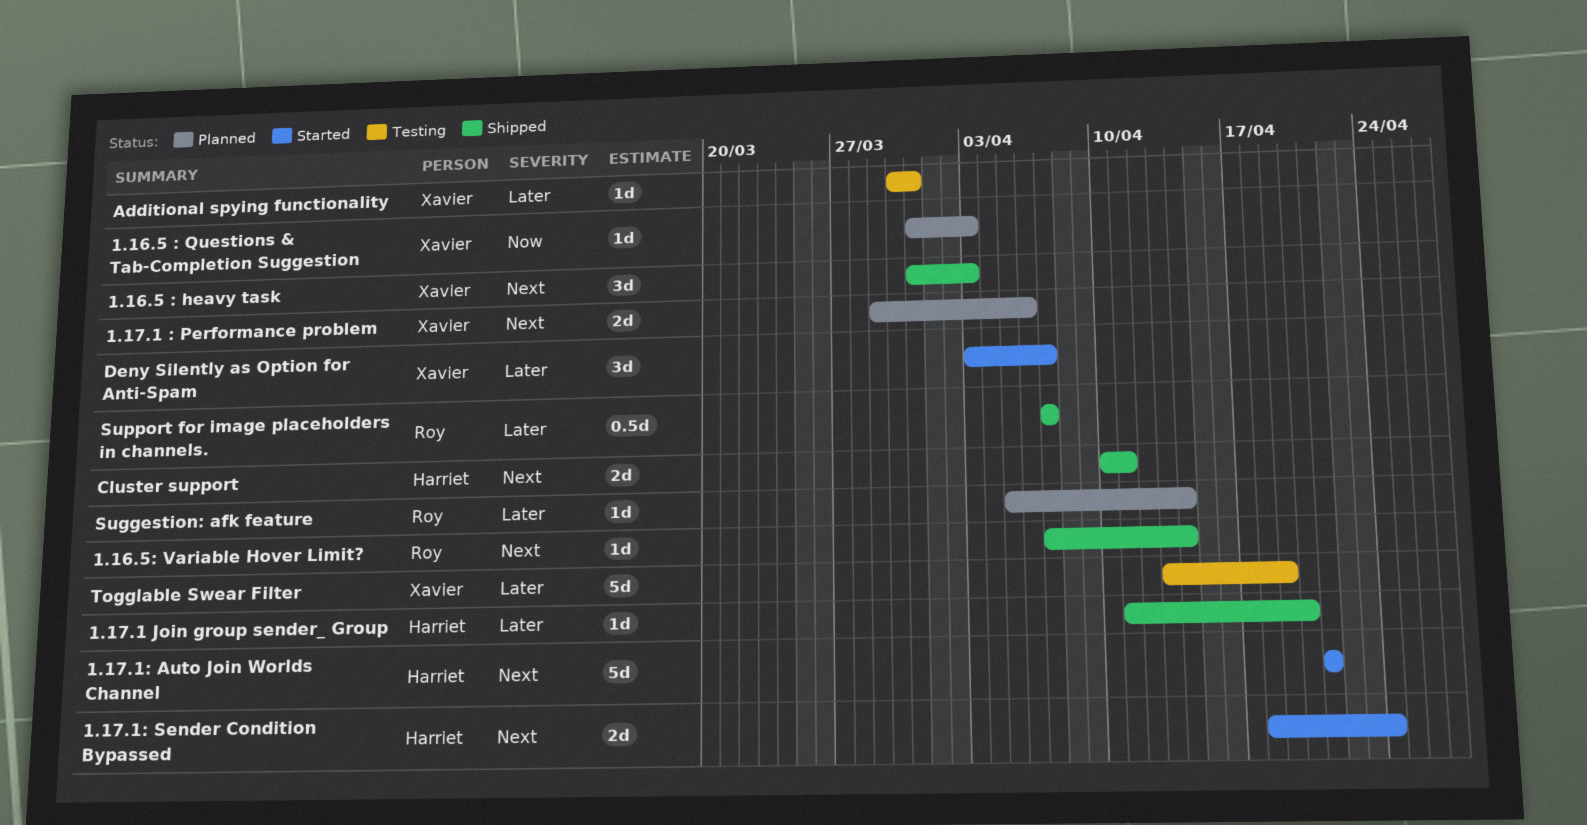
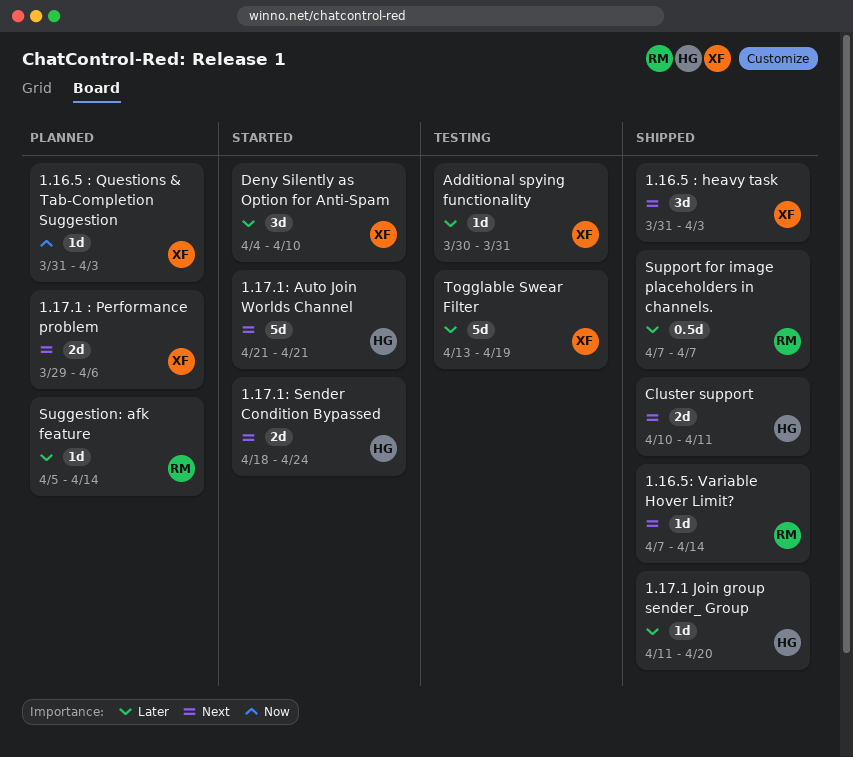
Deny Silently as Option for Anti-Spam, start: Apr 3 -> Apr 4
Deny Silently as Option for Anti-Spam, due: Apr 7 -> Apr 10

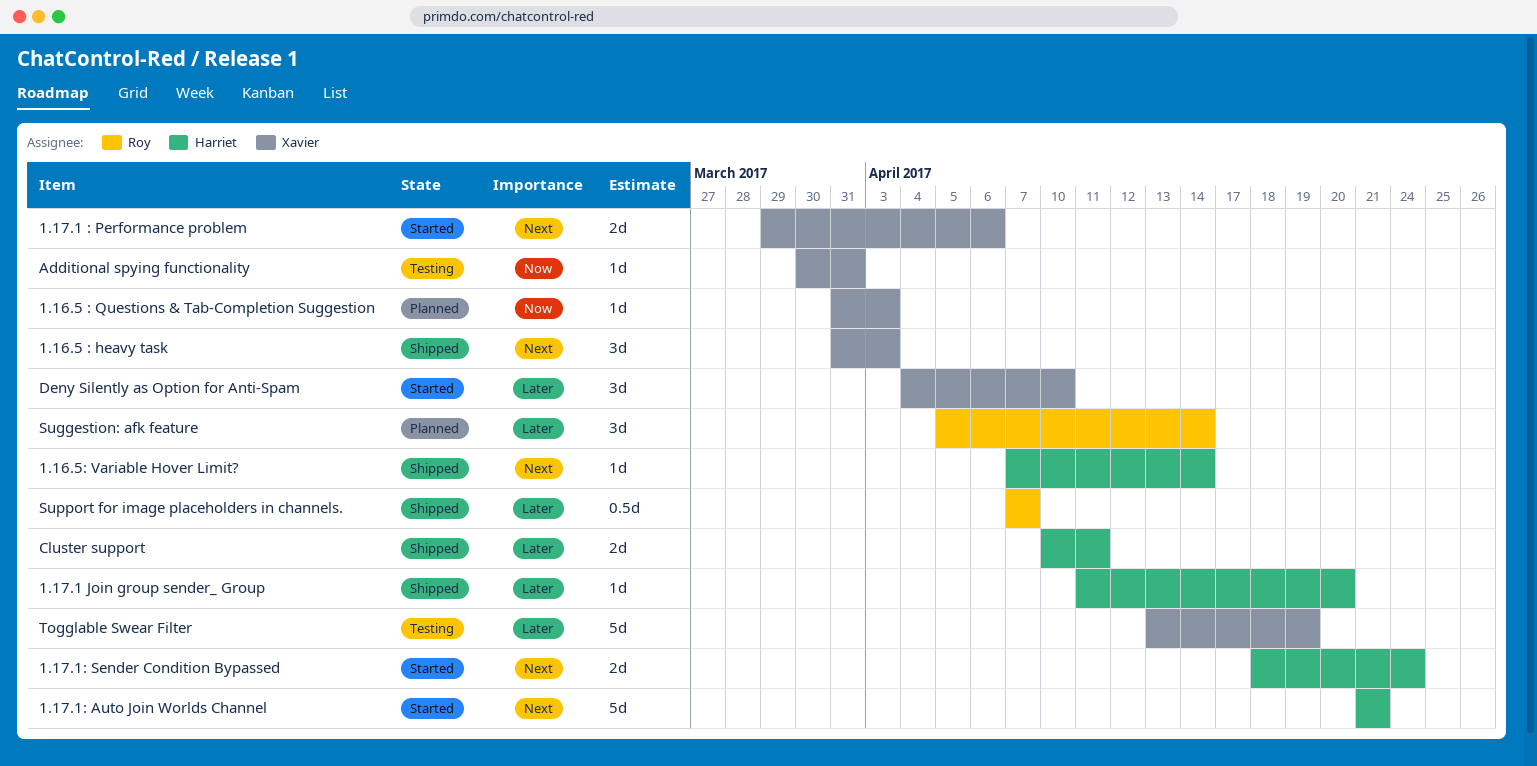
1.16.5: Variable Hover Limit?, owner: Roy -> Harriet
1.17.1 : Performance problem, status: Planned -> Started
Additional spying functionality, priority: Later -> Now
Cluster support, priority: Next -> Later
Suggestion: afk feature, estimate: 1d -> 3d

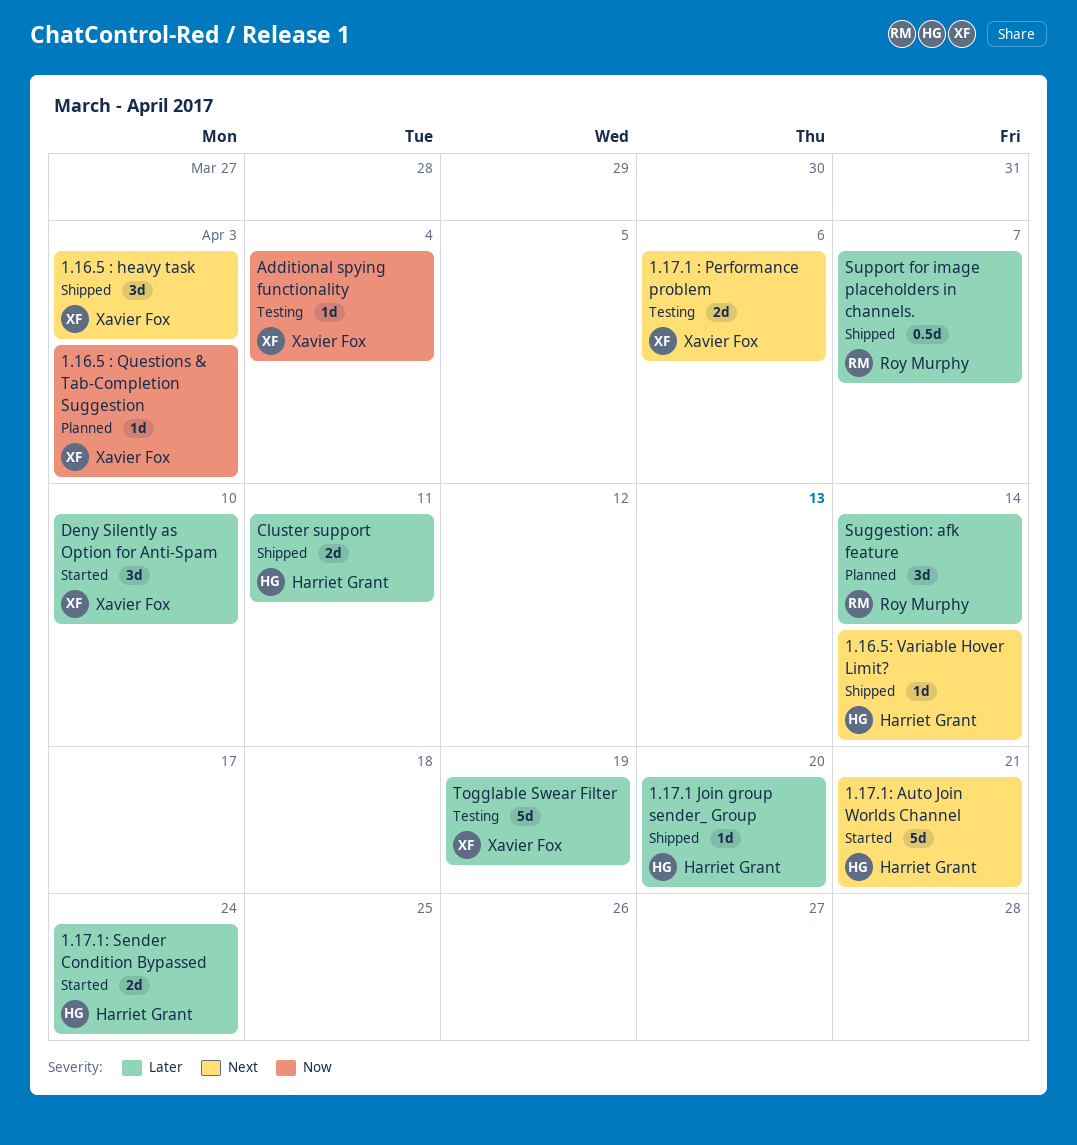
1.17.1 : Performance problem, status: Started -> Testing
1.17.1: Sender Condition Bypassed, priority: Next -> Later
Additional spying functionality, due: Mar 31 -> Apr 4

